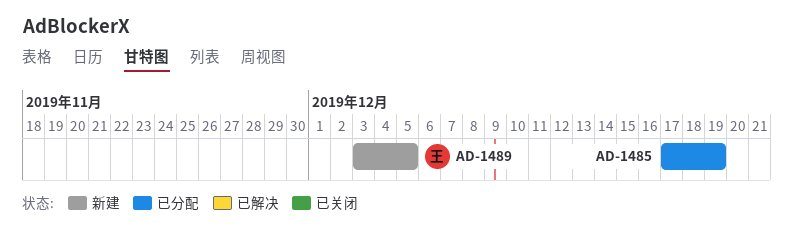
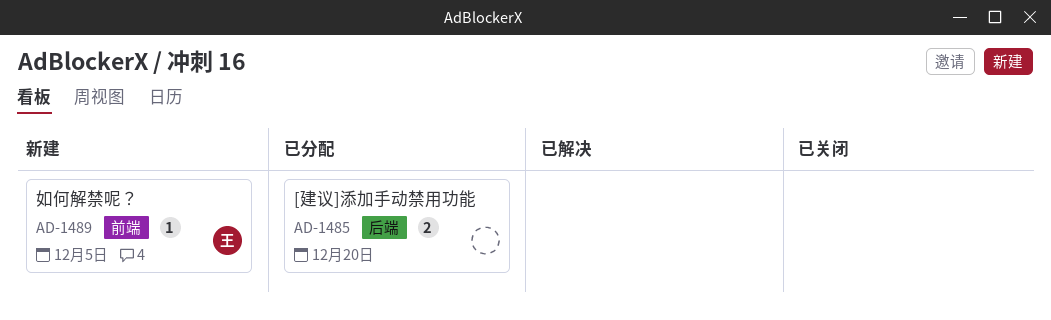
AD-1485, due: Dec 19 -> Dec 20

